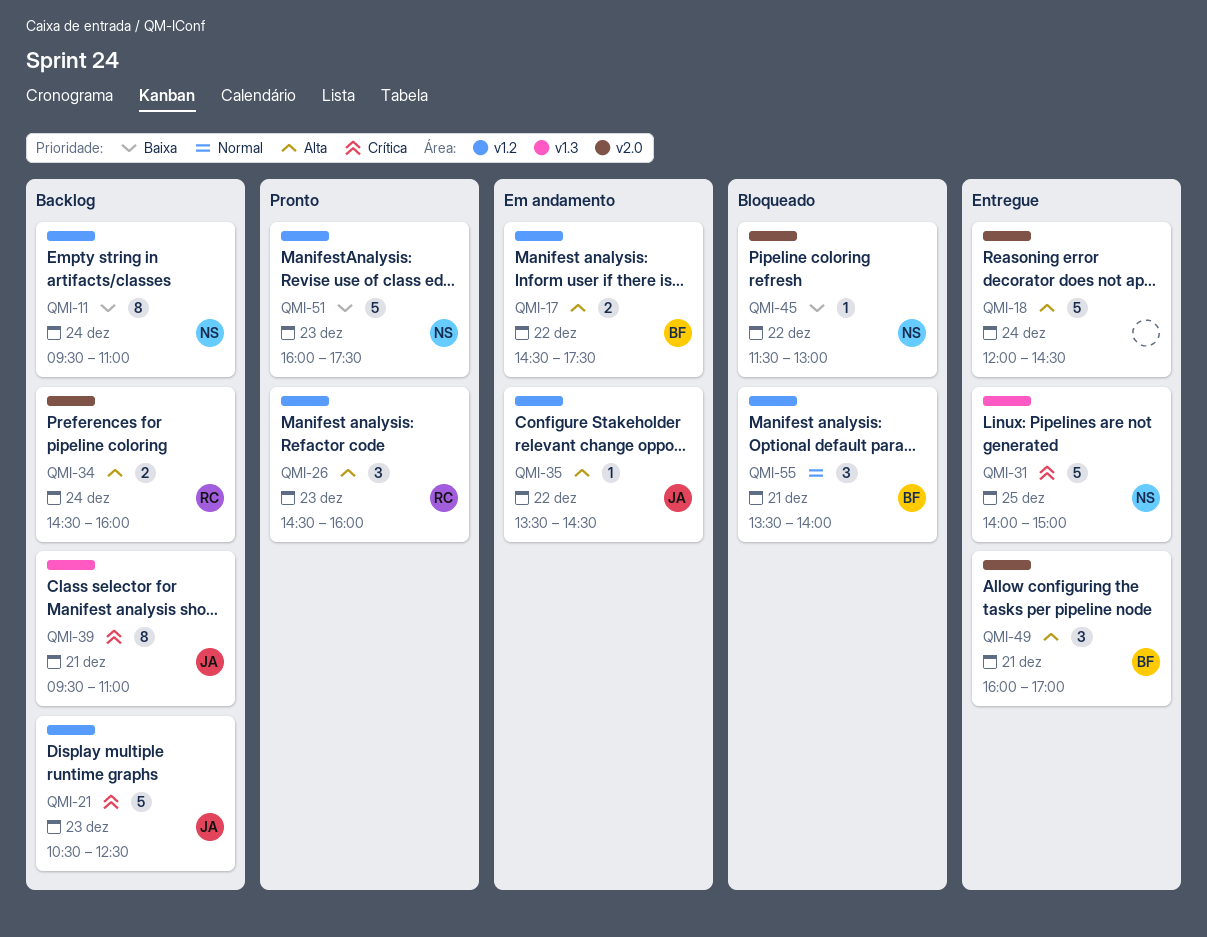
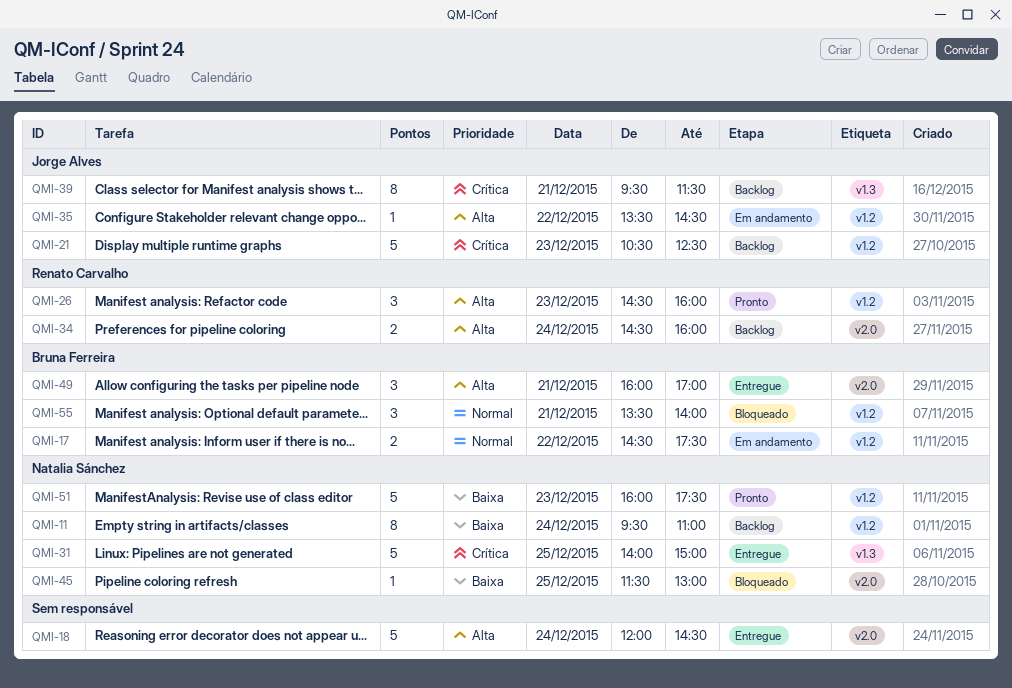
QMI-17, priority: Alta -> Normal
QMI-39, ends: 11:00 -> 11:30
QMI-45, day: Dec 22 -> Dec 25

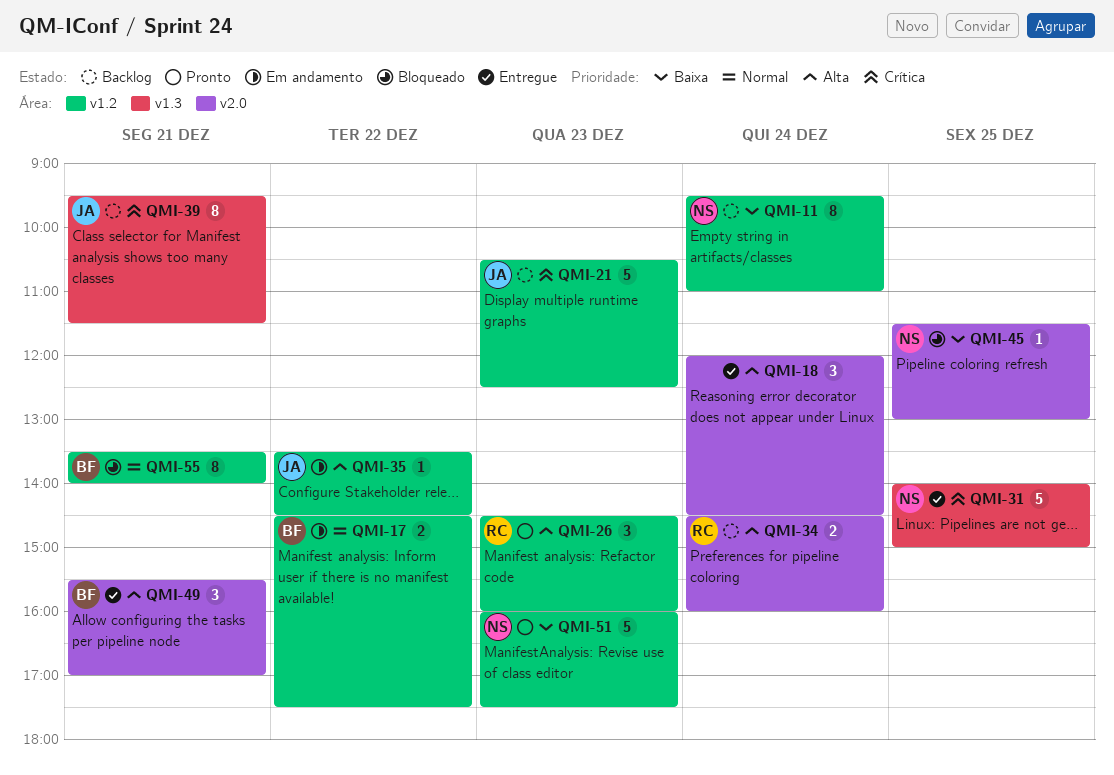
QMI-18, estimate: 5 -> 3
QMI-49, begins: 16:00 -> 15:30
QMI-55, estimate: 3 -> 8

